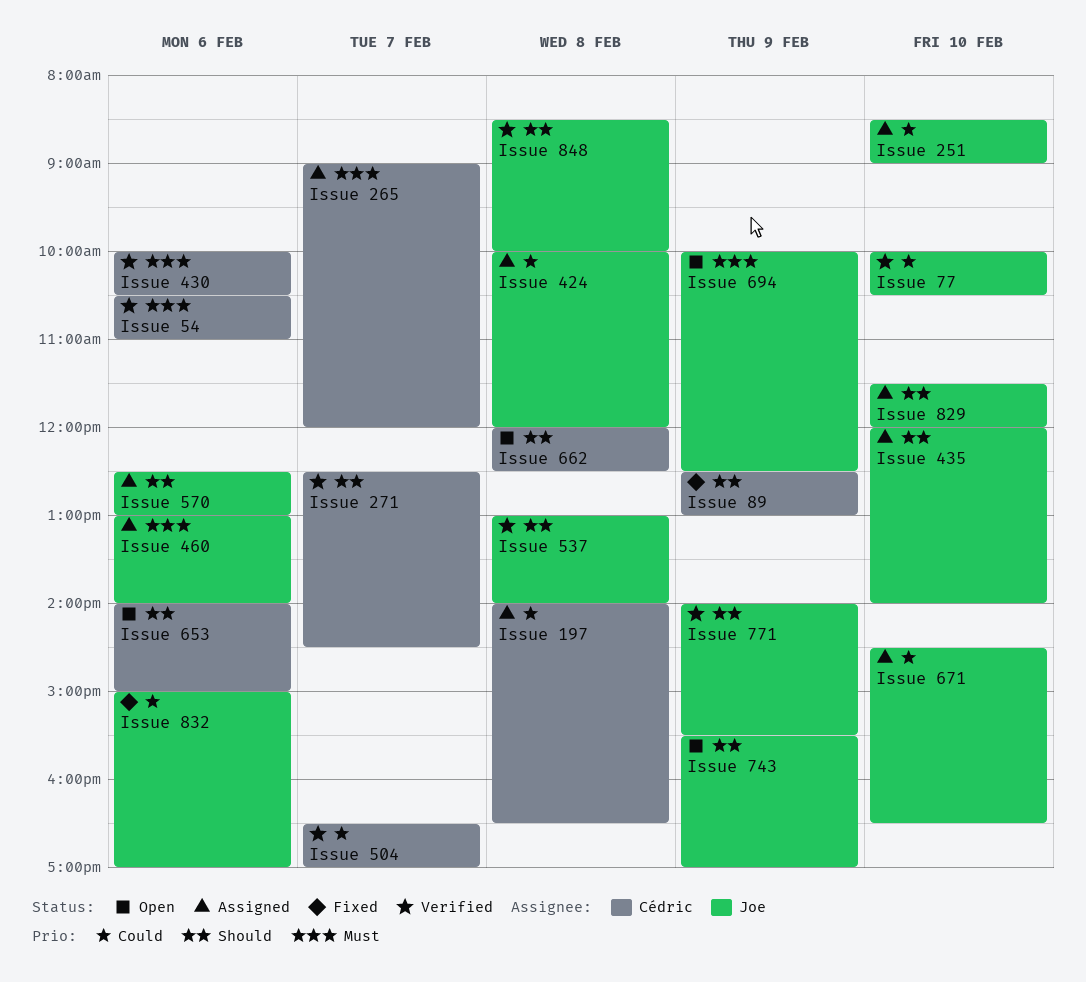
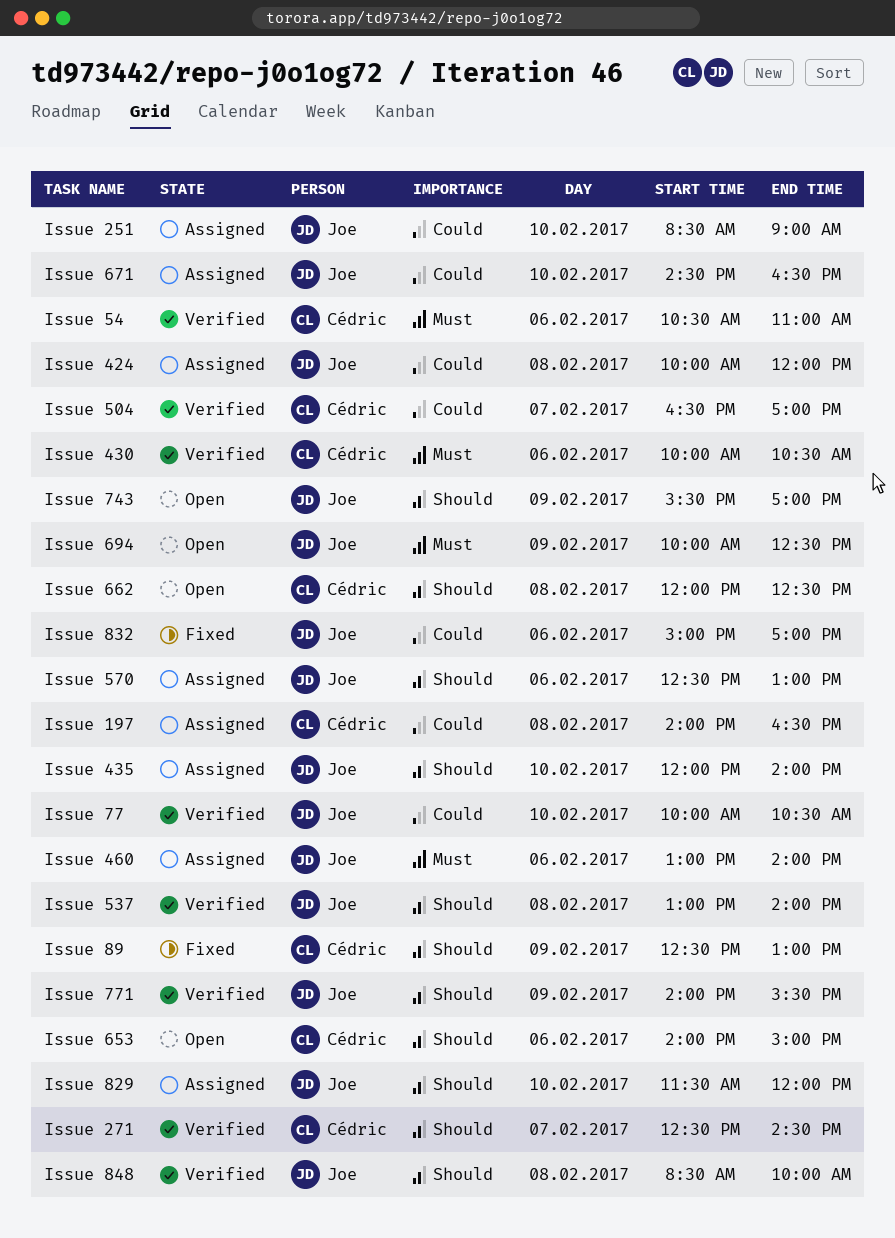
Issue 265: present -> none

